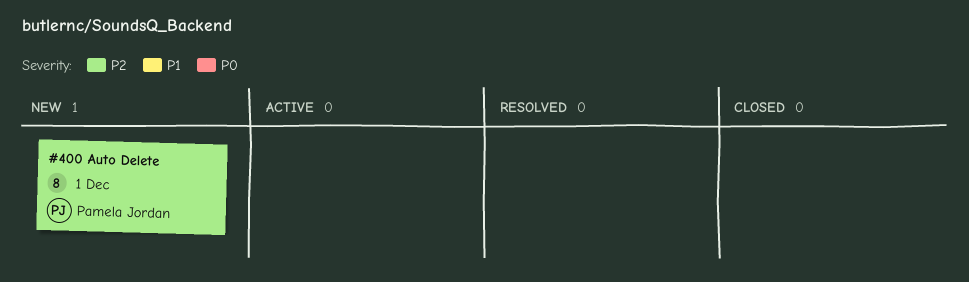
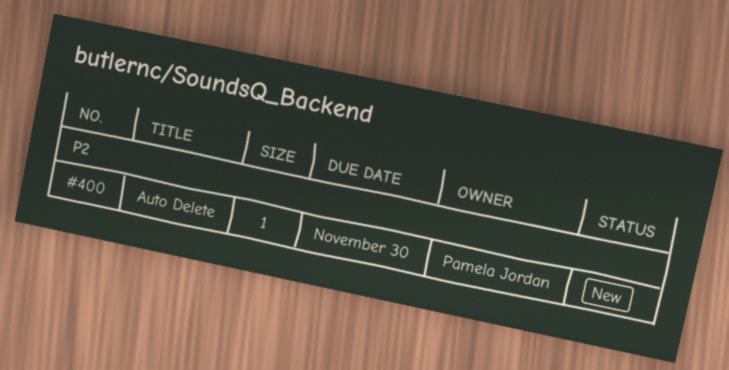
#400, estimate: 8 -> 1
#400, due: Dec 1 -> Nov 30

